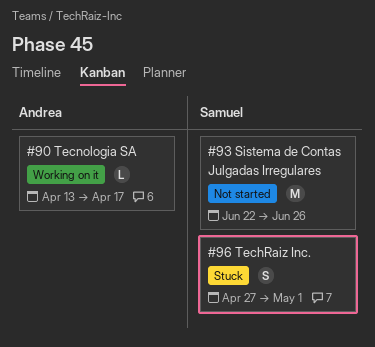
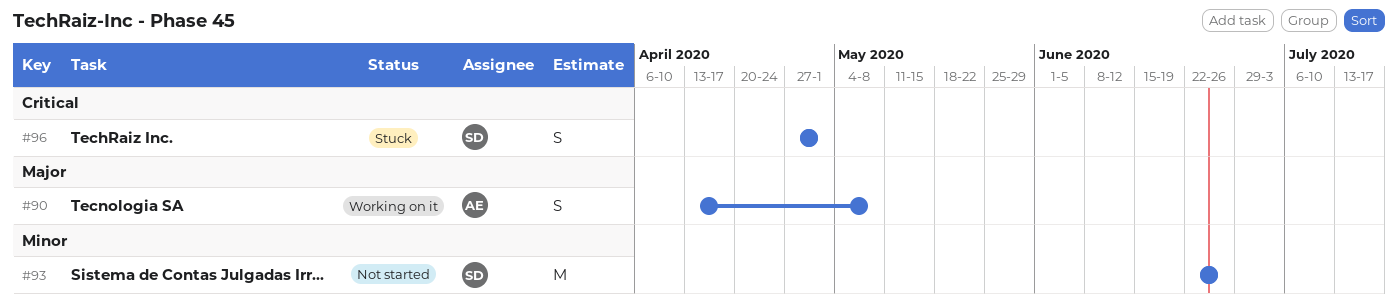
#90, estimate: L -> S
#90, due: Apr 17 -> May 8

